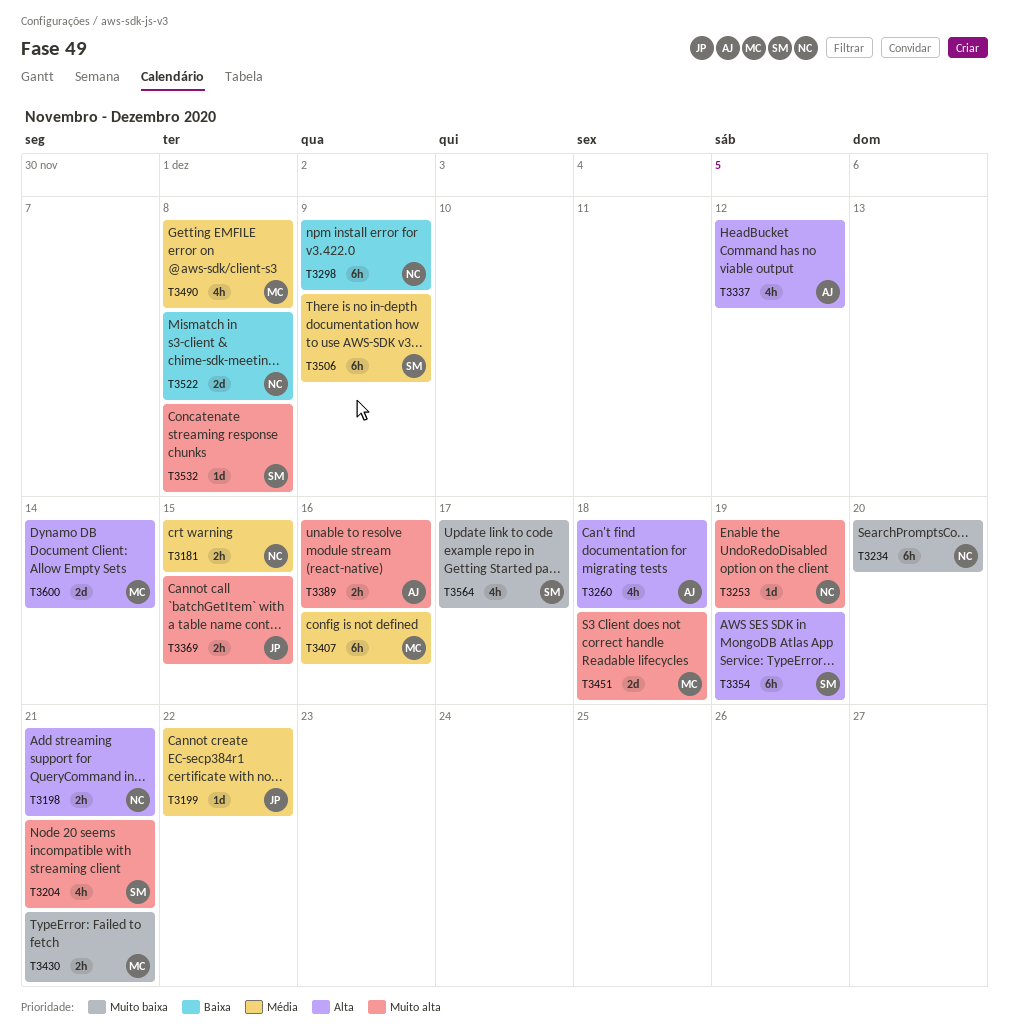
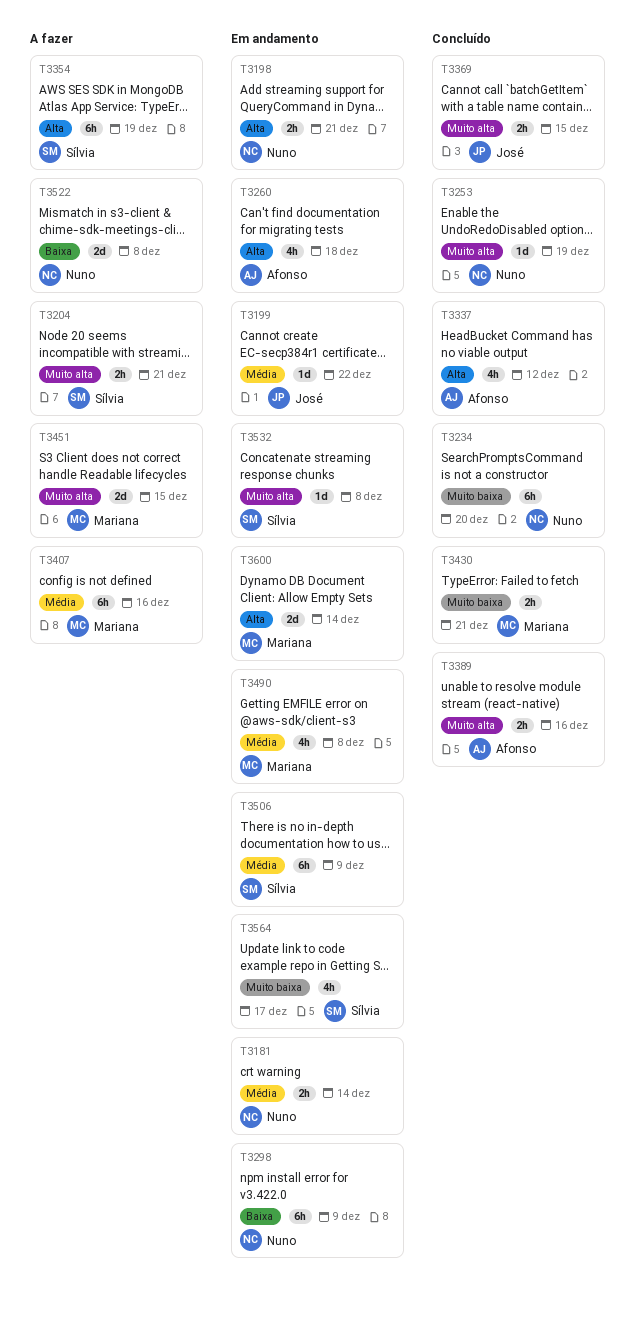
T3181, due: Dec 15 -> Dec 14
T3204, estimate: 4h -> 2h
T3451, due: Dec 18 -> Dec 15

